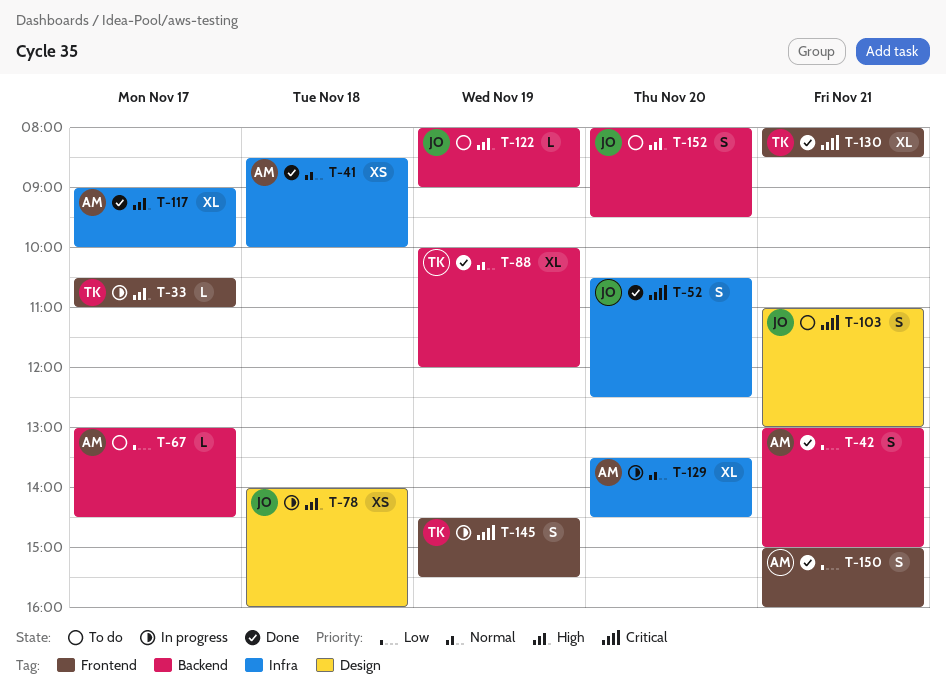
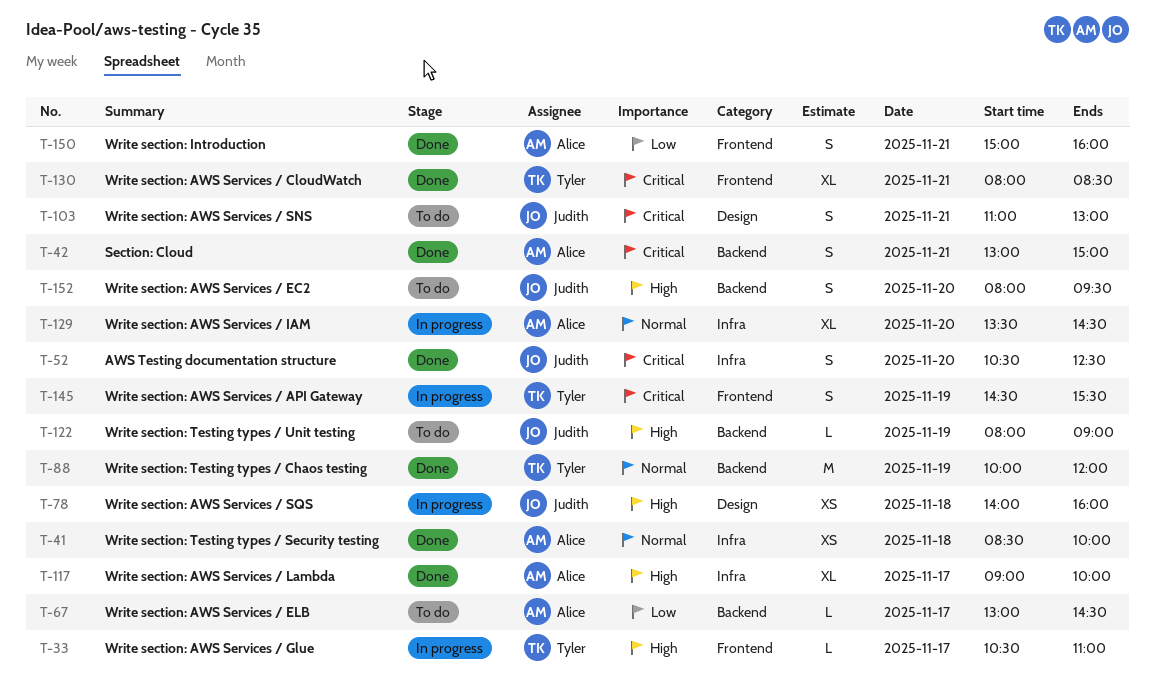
T-42, priority: Low -> Critical
T-88, estimate: XL -> M

